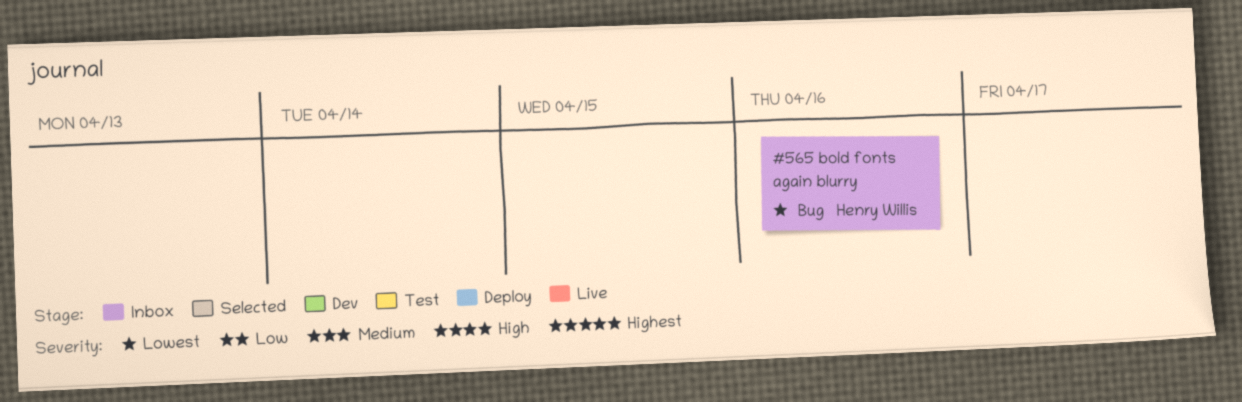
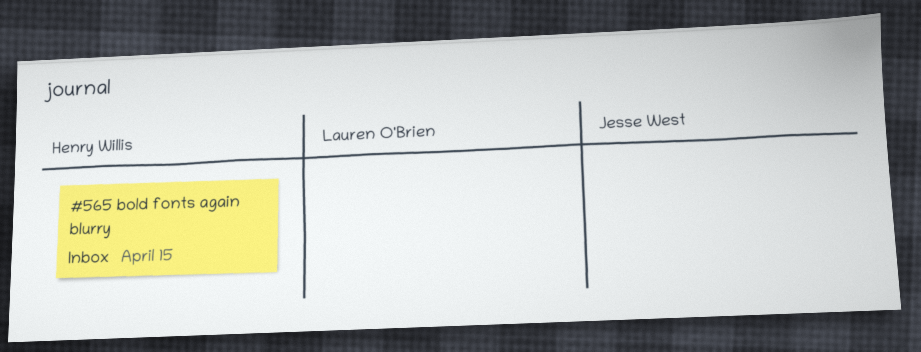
#565, due: Apr 16 -> Apr 15

